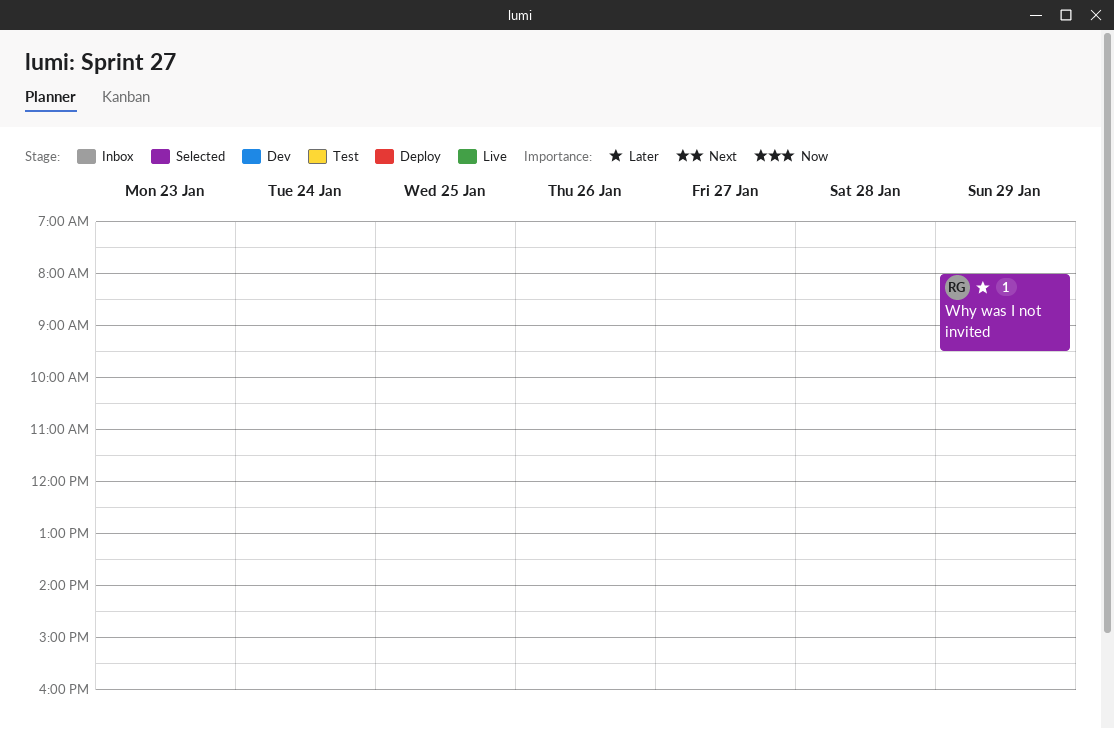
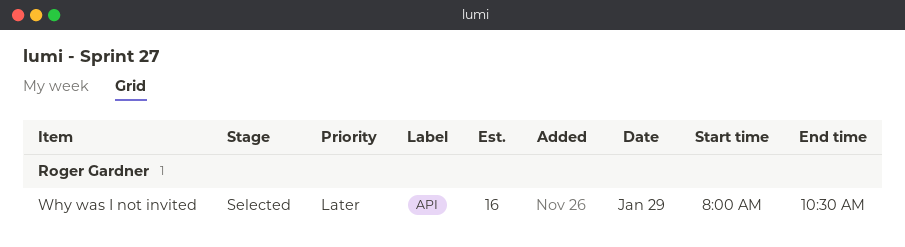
Why was I not invited, estimate: 1 -> 16
Why was I not invited, ends: 09:30 -> 10:30

